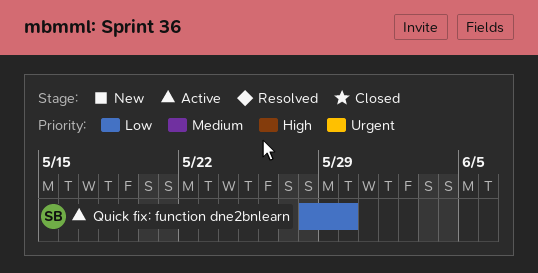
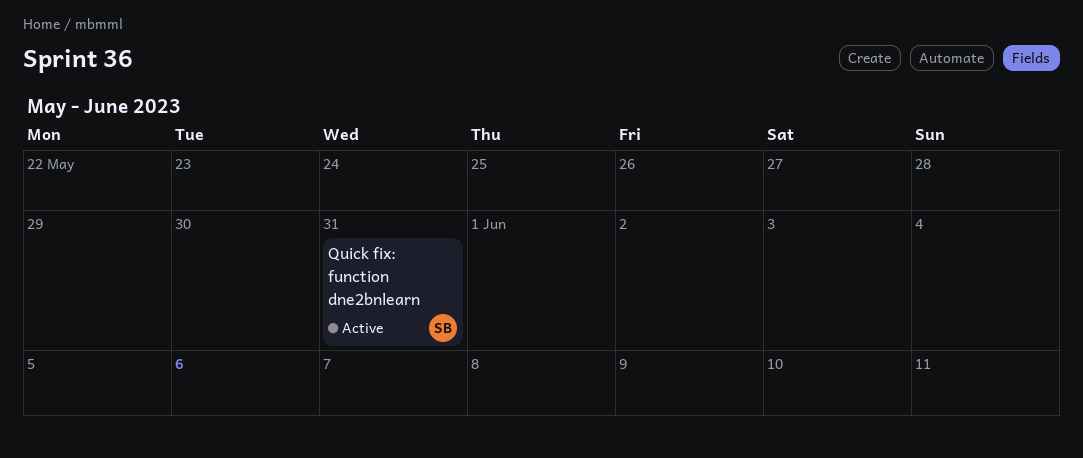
Quick fix: function dne2bnlearn, due: May 30 -> May 31

